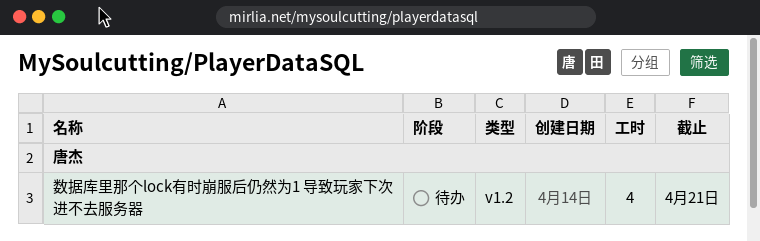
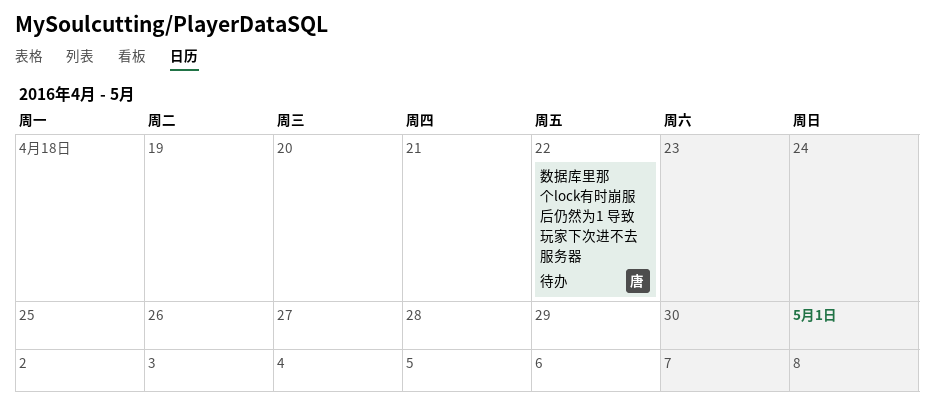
数据库里那个lock有时崩服后仍然为1 导致玩家下次进不去服务器, due: Apr 21 -> Apr 22

